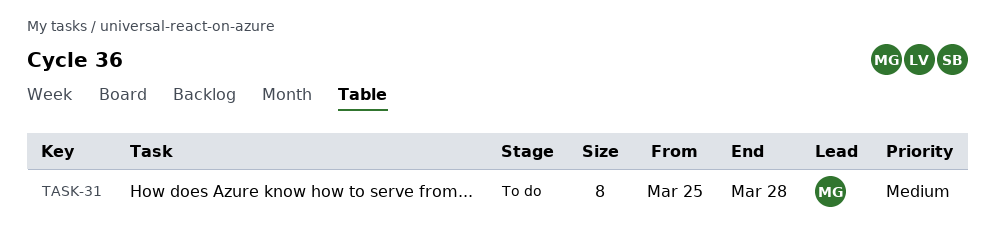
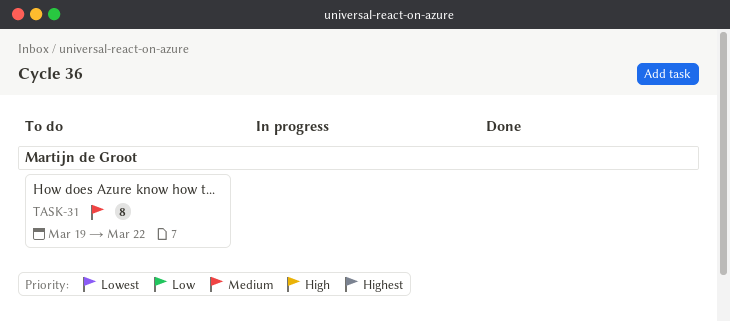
TASK-31, start: Mar 25 -> Mar 19
TASK-31, due: Mar 28 -> Mar 22

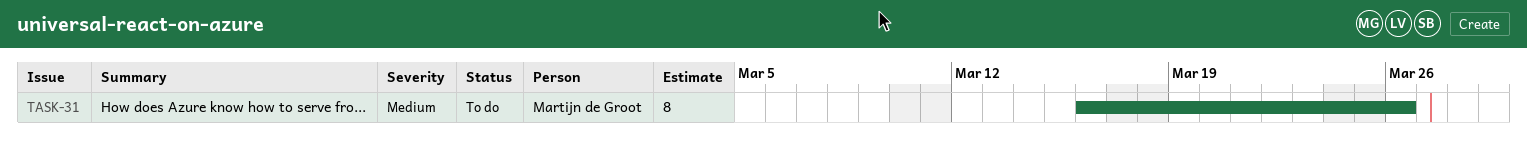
TASK-31, start: Mar 19 -> Mar 16
TASK-31, due: Mar 22 -> Mar 26

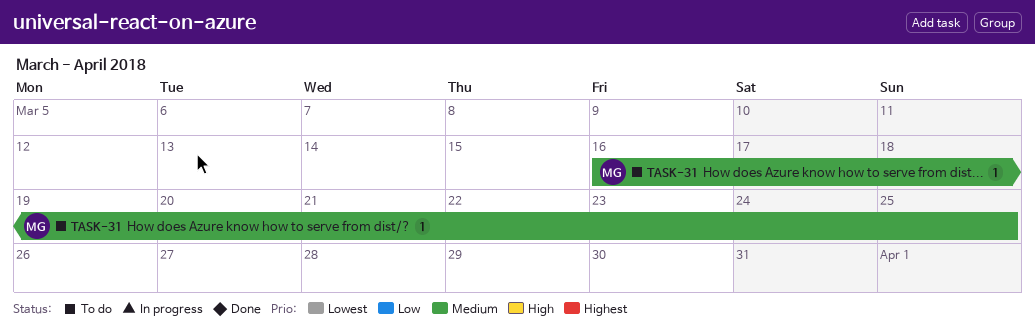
TASK-31, estimate: 8 -> 1
TASK-31, due: Mar 26 -> Mar 25

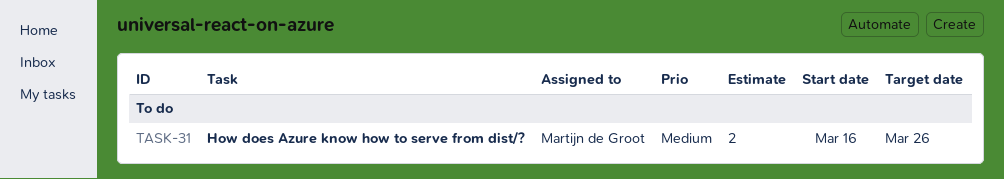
TASK-31, estimate: 1 -> 2
TASK-31, due: Mar 25 -> Mar 26

